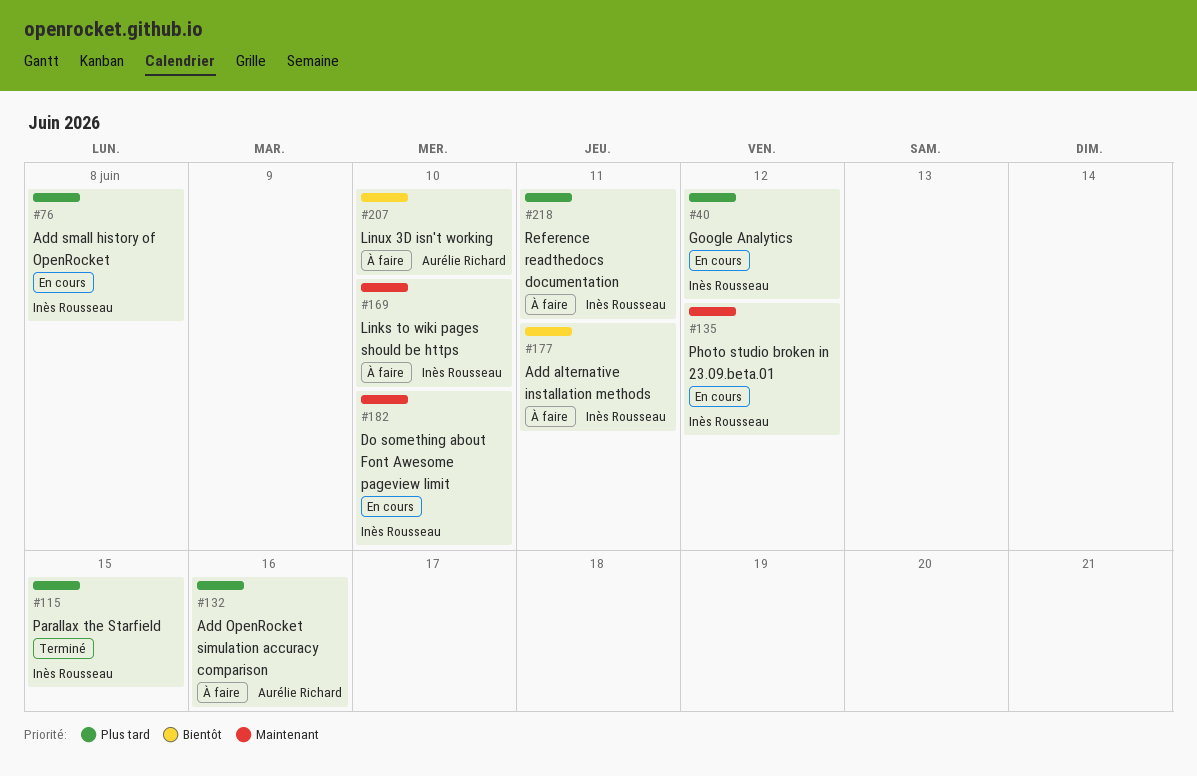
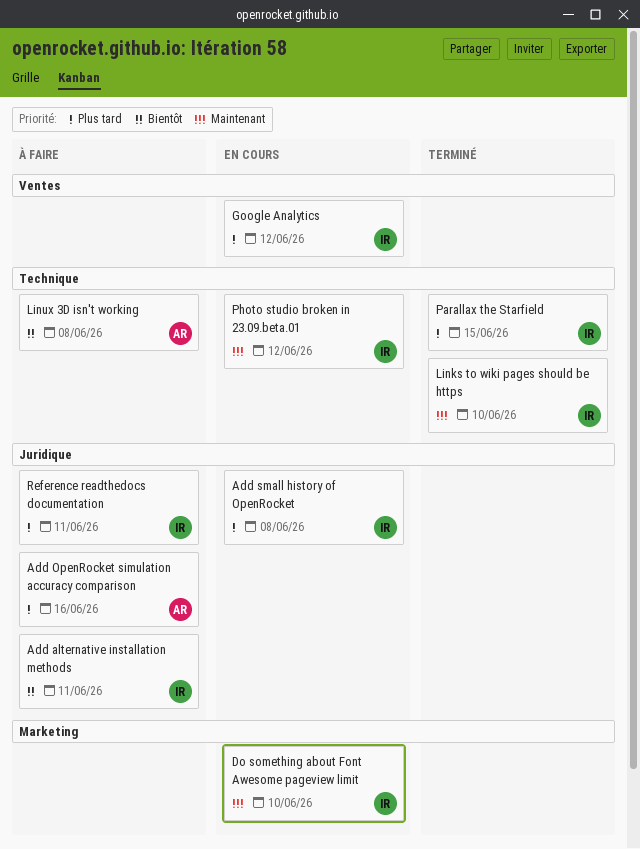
Links to wiki pages should be https, status: À faire -> Terminé
Linux 3D isn't working, due: Jun 10 -> Jun 8

